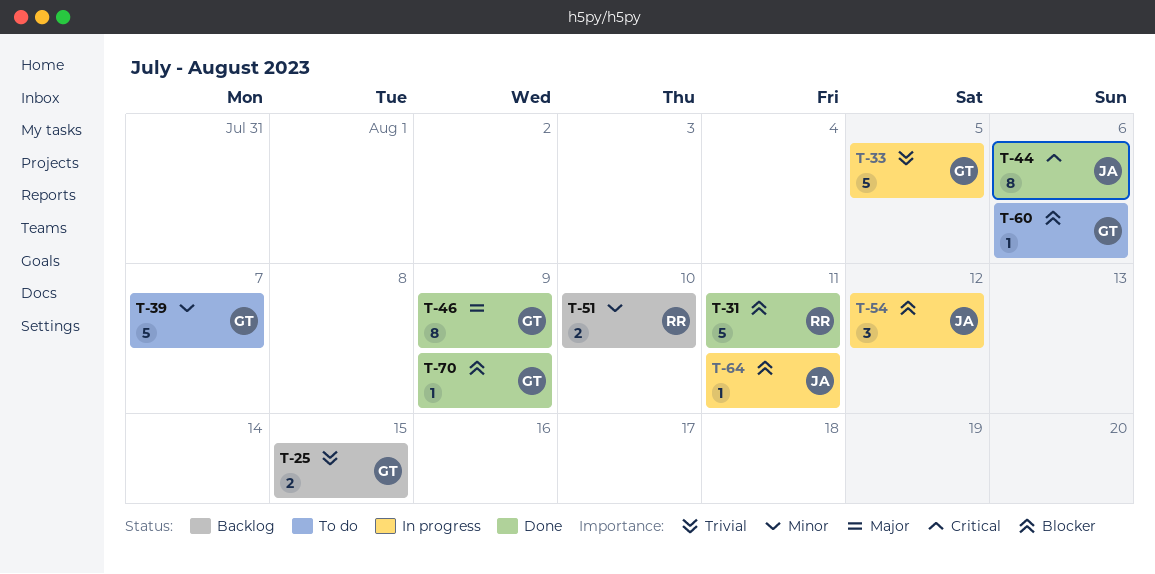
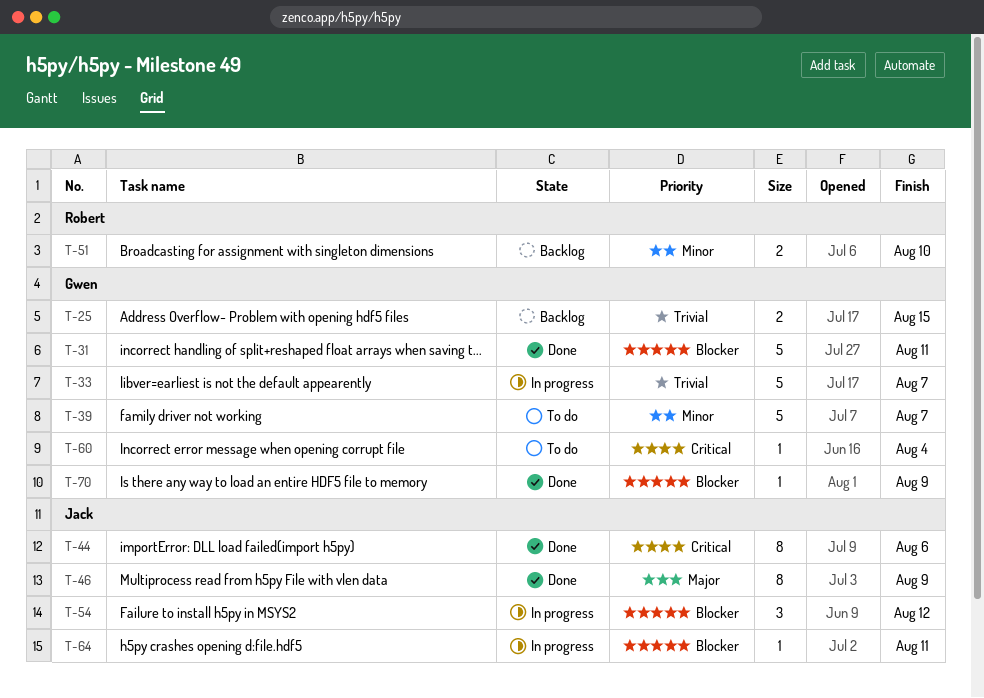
T-31, owner: Robert -> Gwen
T-33, due: Aug 5 -> Aug 7
T-46, owner: Gwen -> Jack
T-60, priority: Blocker -> Critical
T-60, due: Aug 6 -> Aug 4

